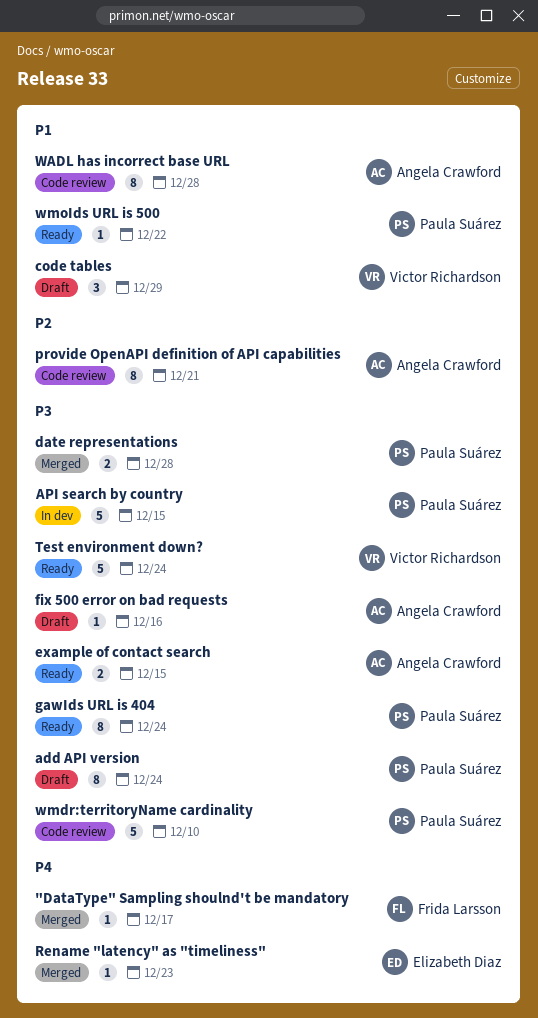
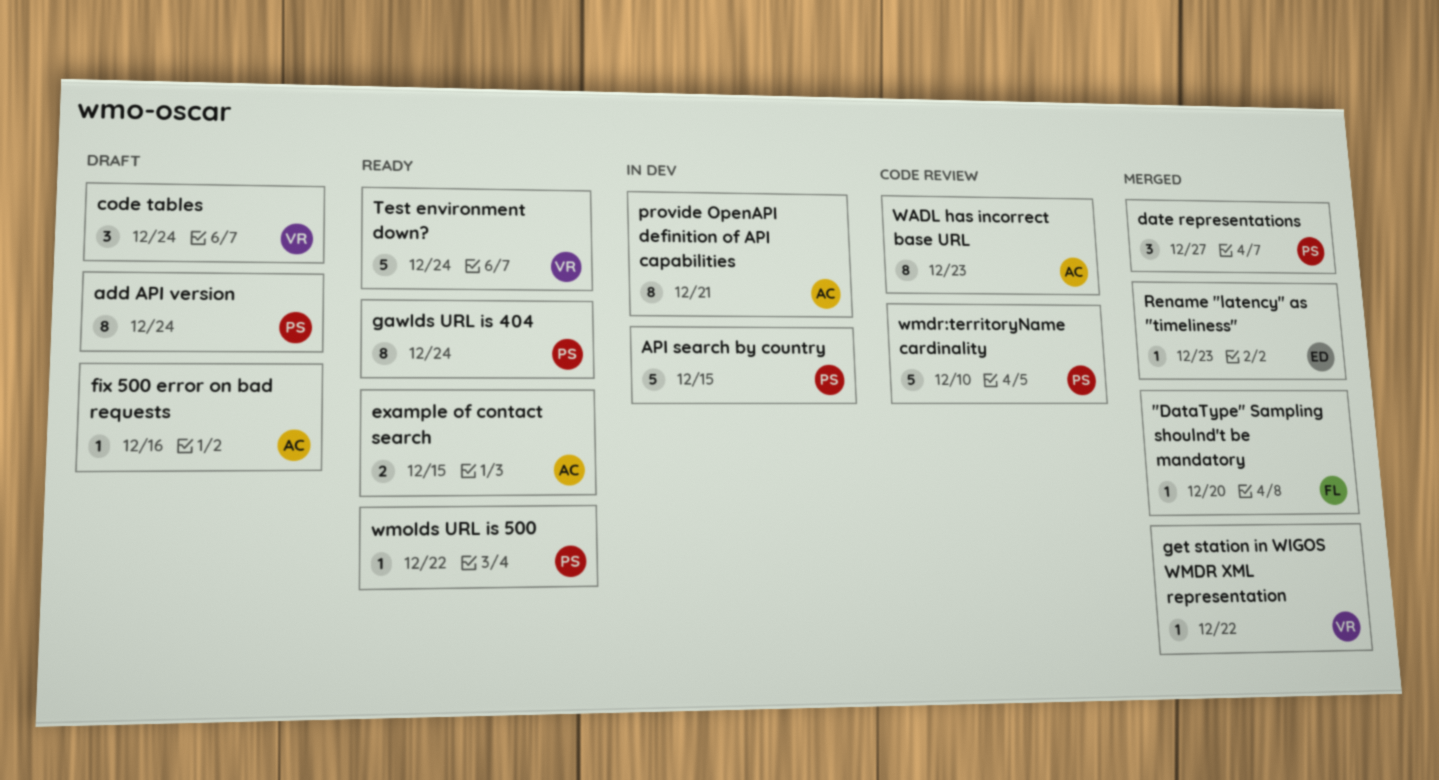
"DataType" Sampling shoulnd't be mandatory, due: Dec 17 -> Dec 20
code tables, due: Dec 29 -> Dec 24
date representations, estimate: 2 -> 3
date representations, due: Dec 28 -> Dec 27
get station in WIGOS WMDR XML representation: none -> present
provide OpenAPI definition of API capabilities, status: Code review -> In dev
WADL has incorrect base URL, due: Dec 28 -> Dec 23

